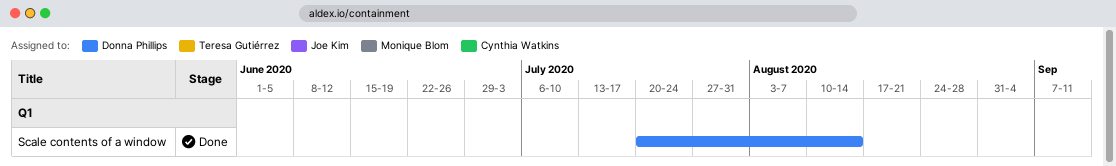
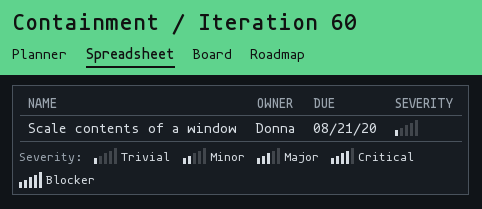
Scale contents of a window, due: Aug 14 -> Aug 21

